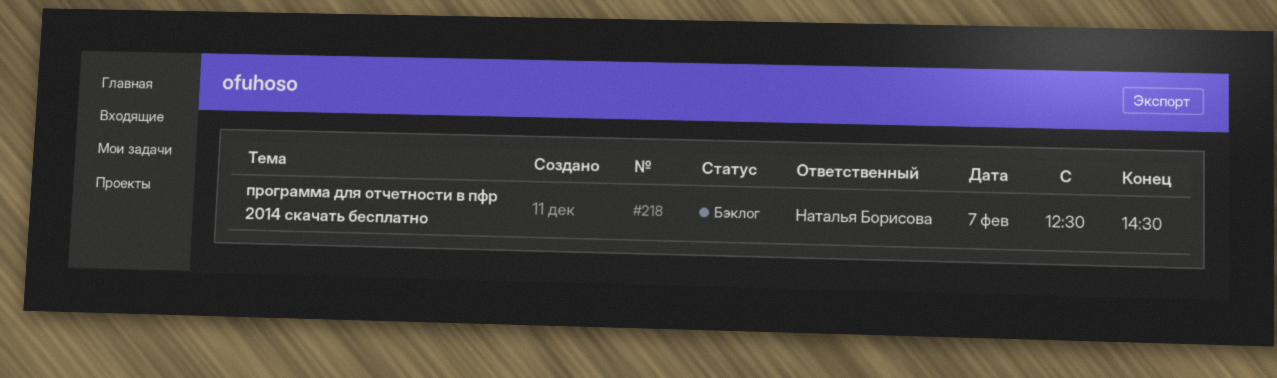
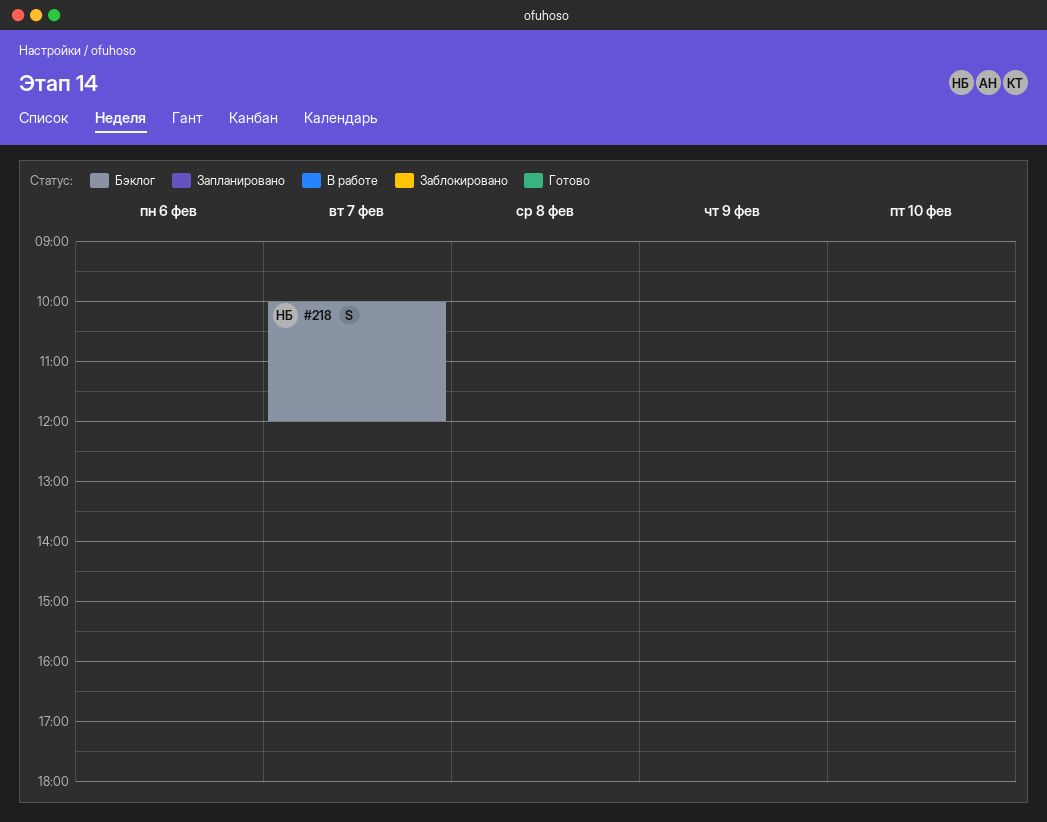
#218, begins: 12:30 -> 10:00
#218, ends: 14:30 -> 12:00

